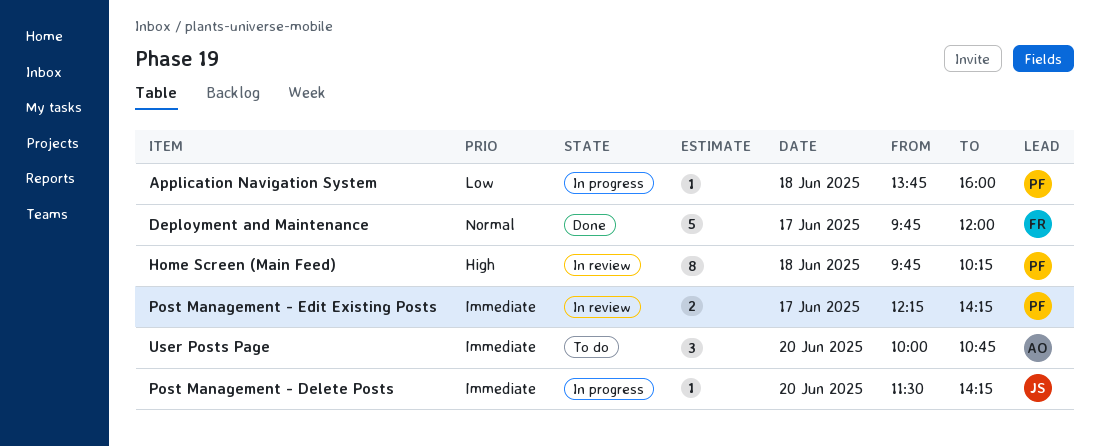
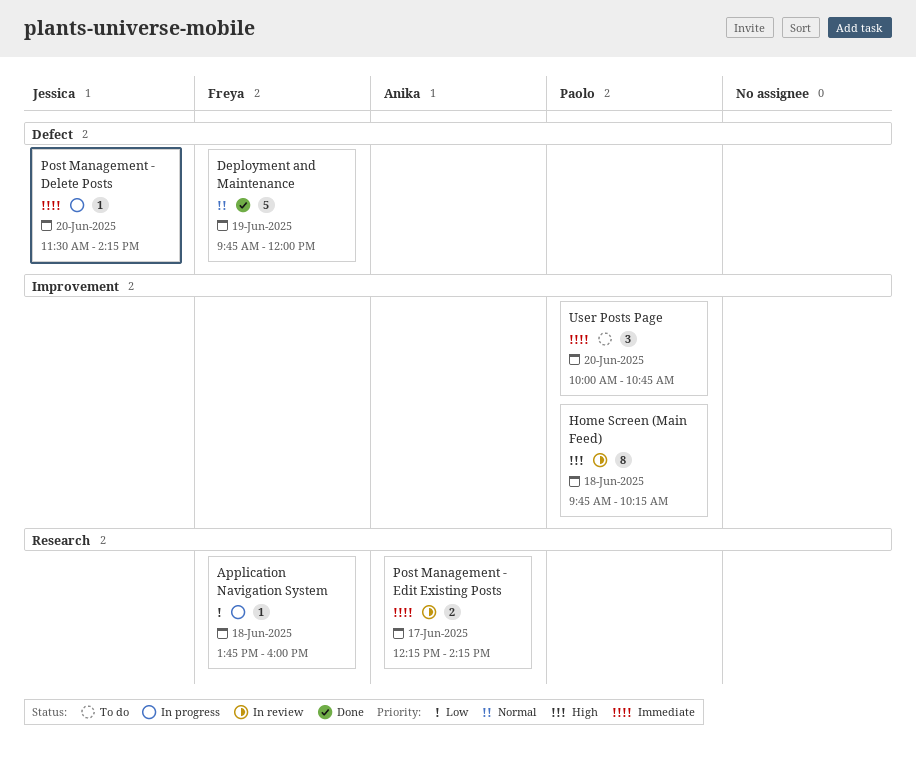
Application Navigation System, owner: Paolo -> Freya
Deployment and Maintenance, day: Jun 17 -> Jun 19
Post Management - Edit Existing Posts, owner: Paolo -> Anika
User Posts Page, owner: Anika -> Paolo

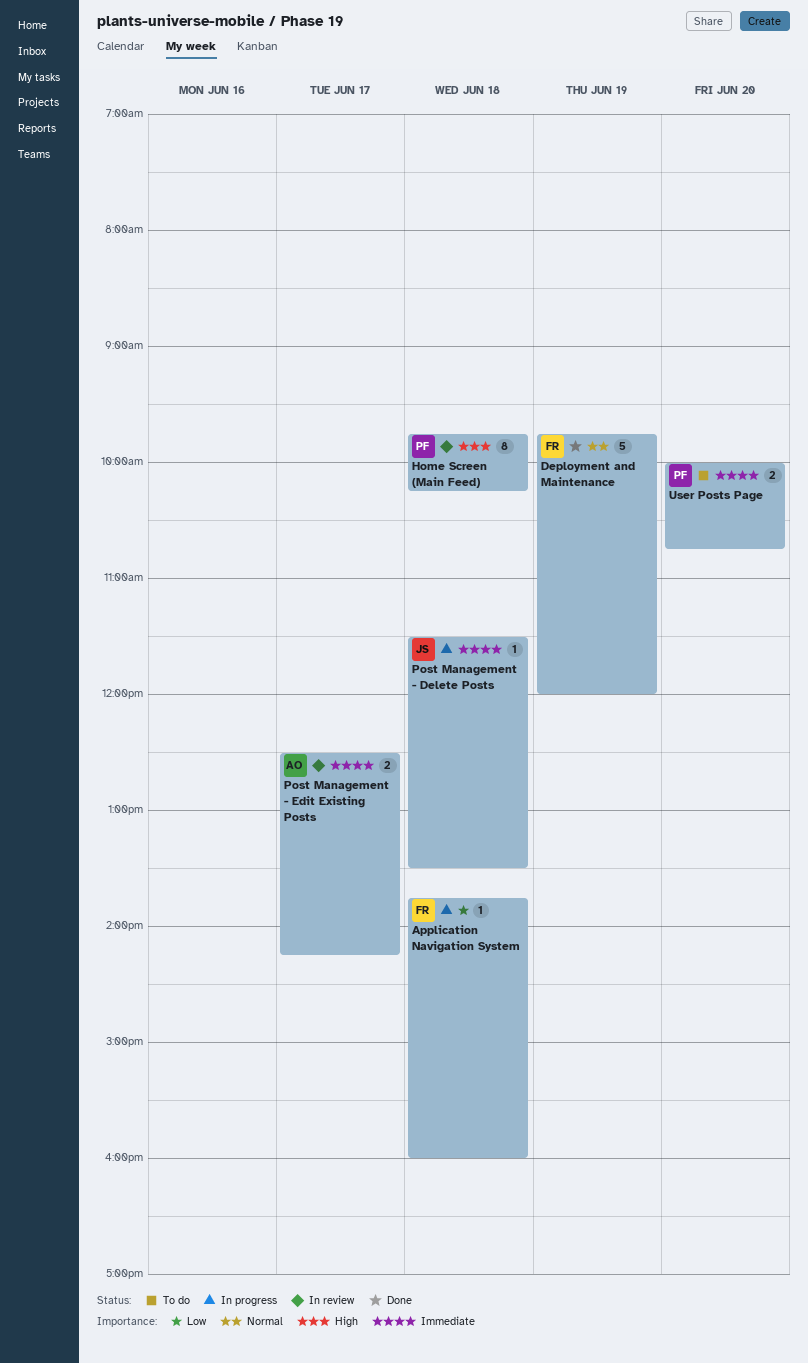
Post Management - Delete Posts, day: Jun 20 -> Jun 18
Post Management - Delete Posts, ends: 14:15 -> 13:30
Post Management - Edit Existing Posts, begins: 12:15 -> 12:30
User Posts Page, estimate: 3 -> 2

